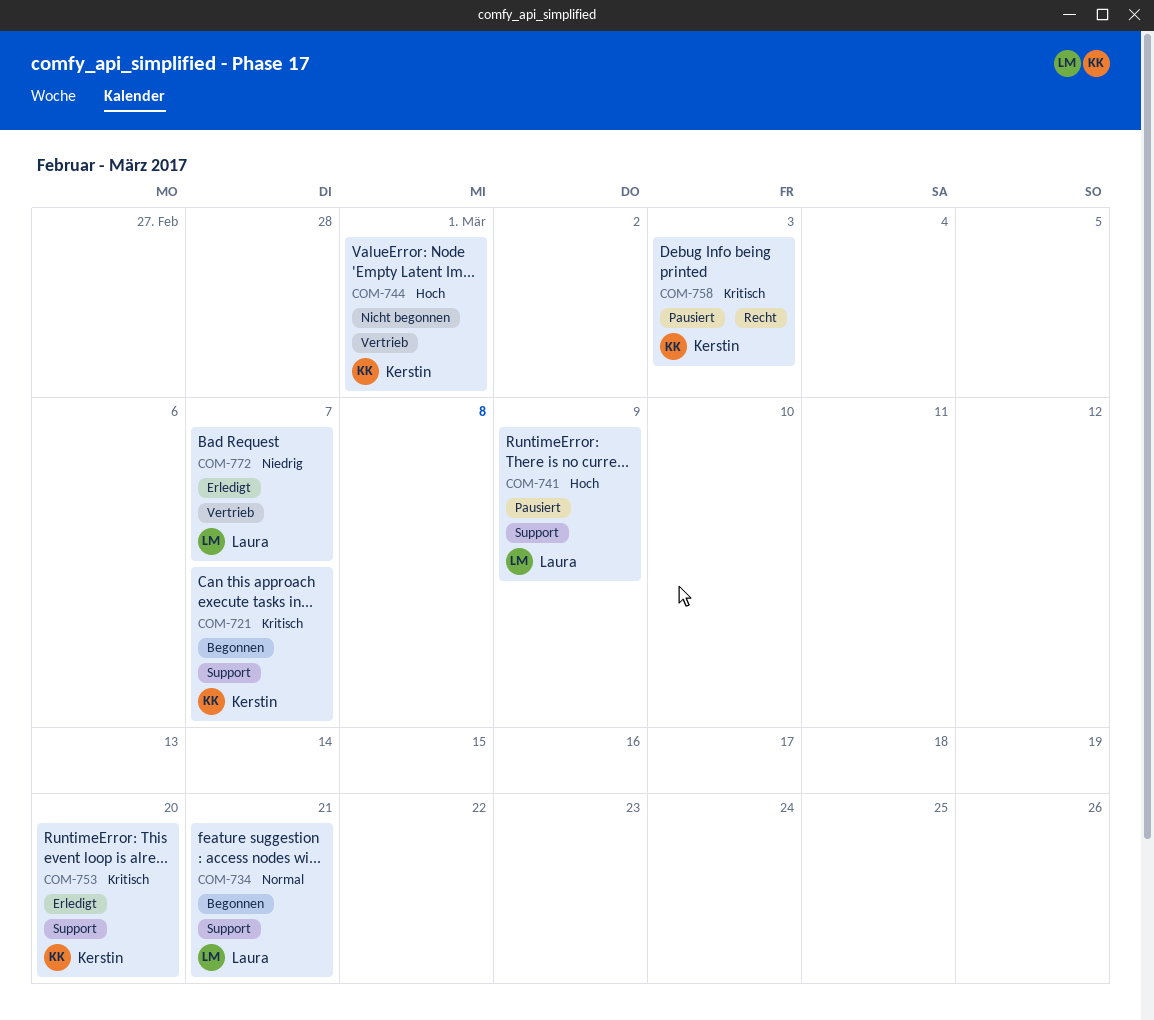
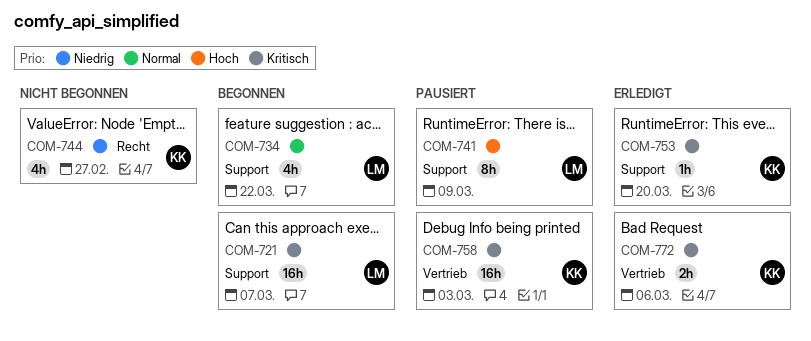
COM-721, owner: Kerstin -> Laura
COM-734, due: Mar 21 -> Mar 22
COM-744, priority: Hoch -> Niedrig
COM-744, label: Vertrieb -> Recht
COM-744, due: Mar 1 -> Feb 27
COM-758, label: Recht -> Vertrieb
COM-772, owner: Laura -> Kerstin
COM-772, priority: Niedrig -> Kritisch
COM-772, due: Mar 7 -> Mar 6

